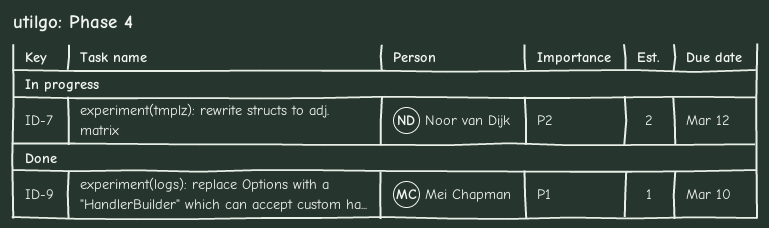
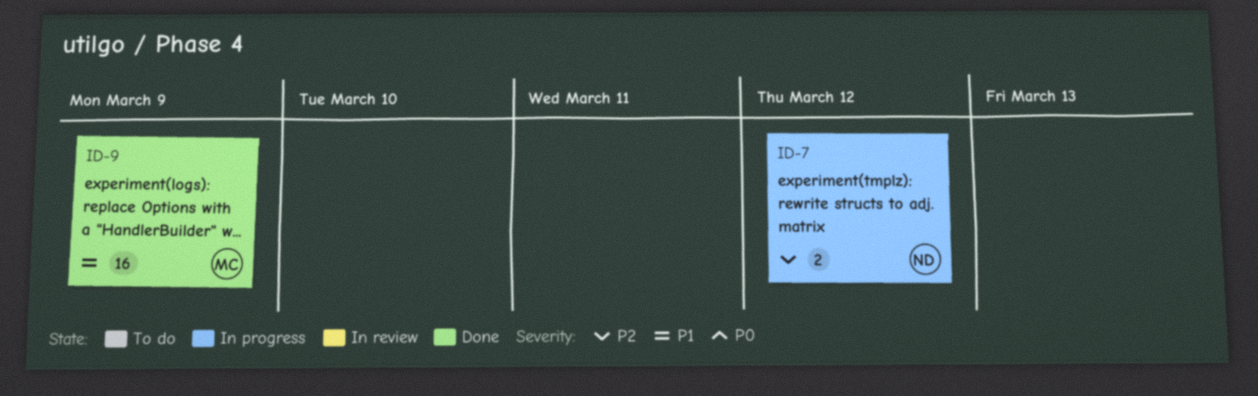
ID-9, estimate: 1 -> 16
ID-9, due: Mar 10 -> Mar 9

